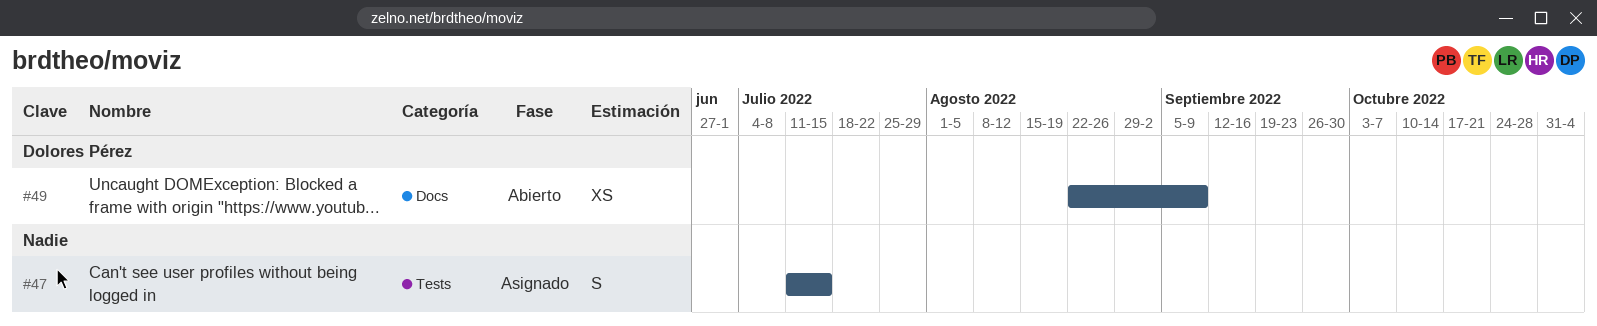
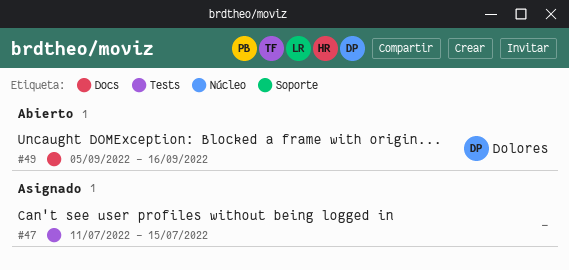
#49, start: Aug 22 -> Sep 5
#49, due: Sep 9 -> Sep 16

